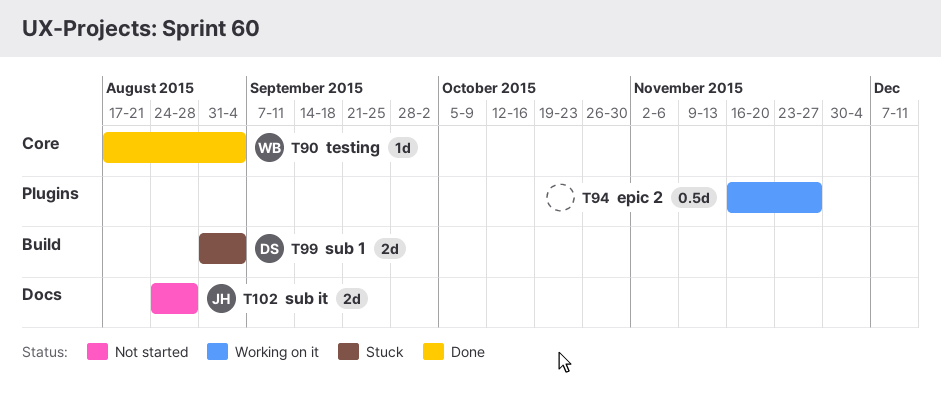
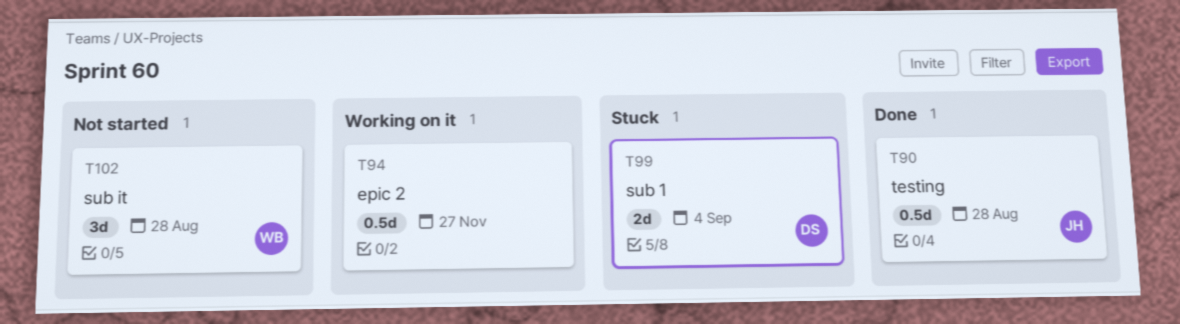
T90, owner: WB -> JH
T90, estimate: 1d -> 0.5d
T90, due: Sep 4 -> Aug 28
T102, owner: JH -> WB
T102, estimate: 2d -> 3d

